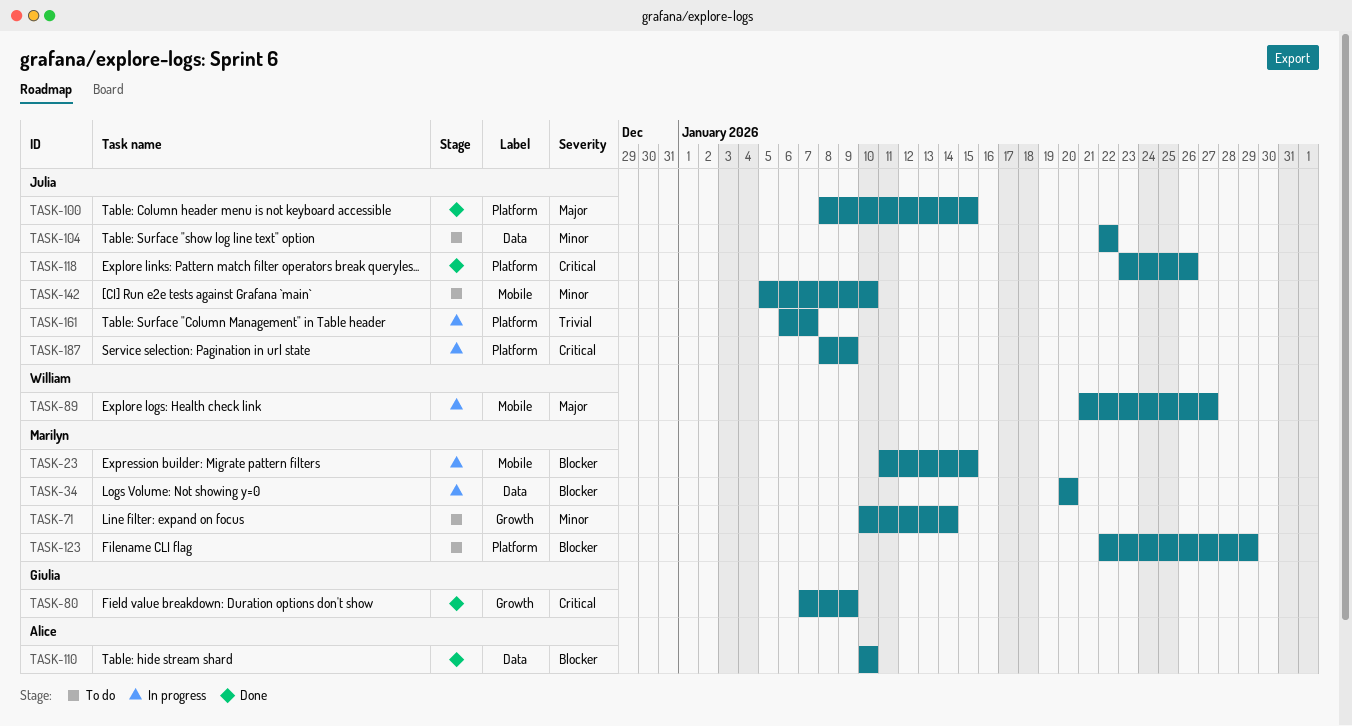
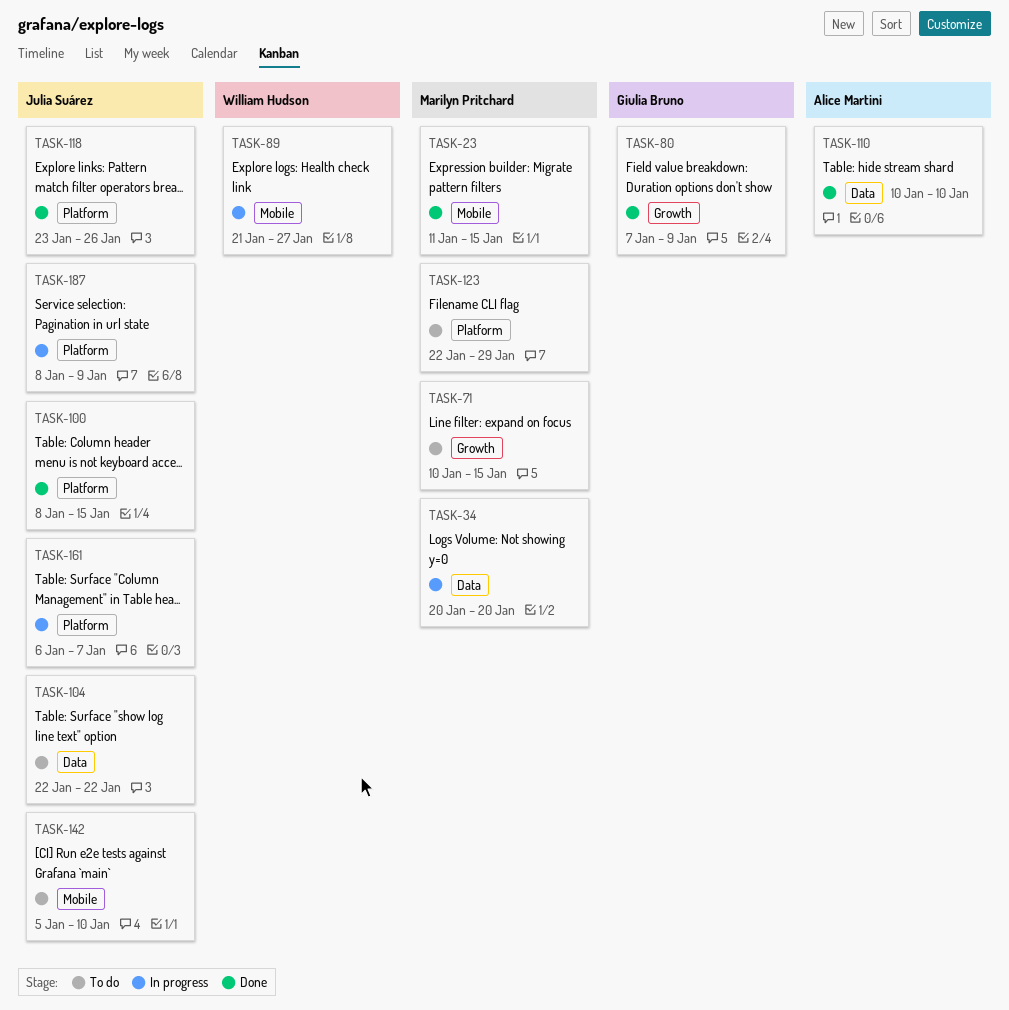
TASK-23, status: In progress -> Done
TASK-71, due: Jan 14 -> Jan 15

